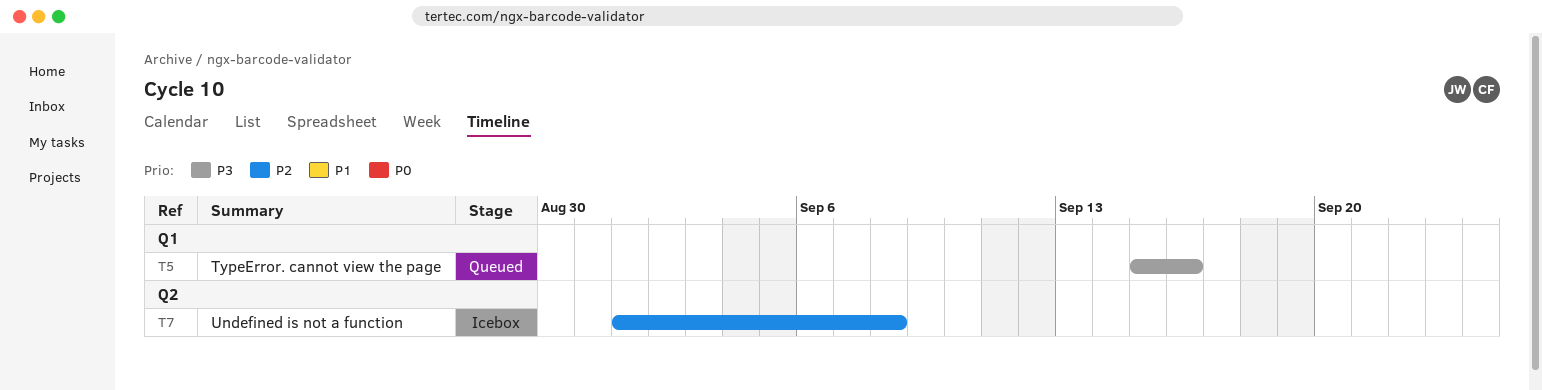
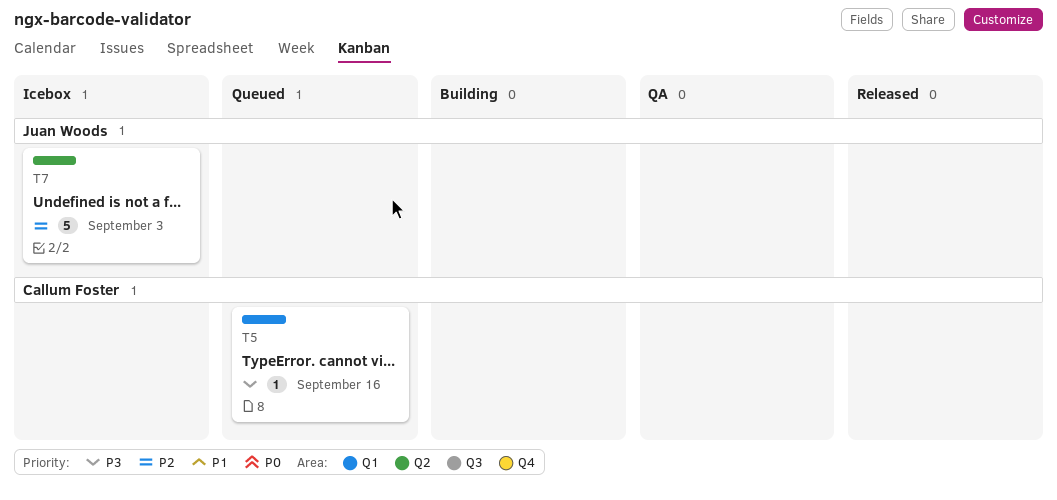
T7, due: Sep 8 -> Sep 3

